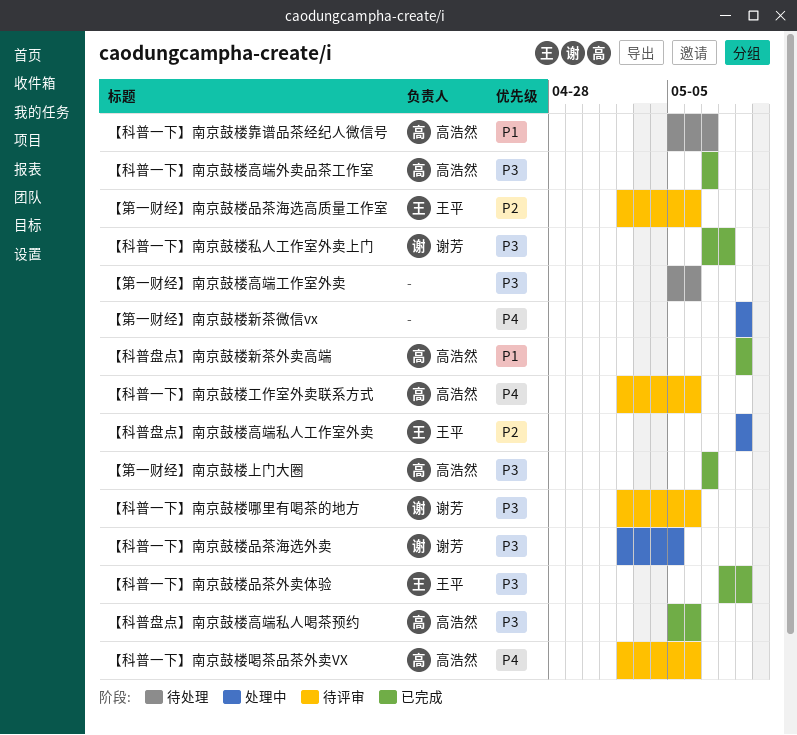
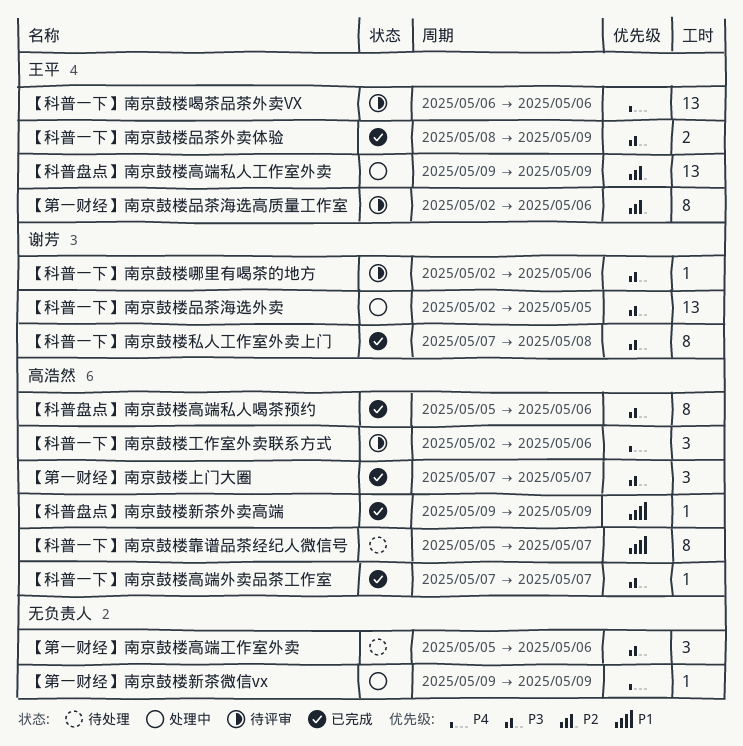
【科普一下】南京鼓楼喝茶品茶外卖VX, owner: 高浩然 -> 王平
【科普一下】南京鼓楼喝茶品茶外卖VX, start: May 2 -> May 6

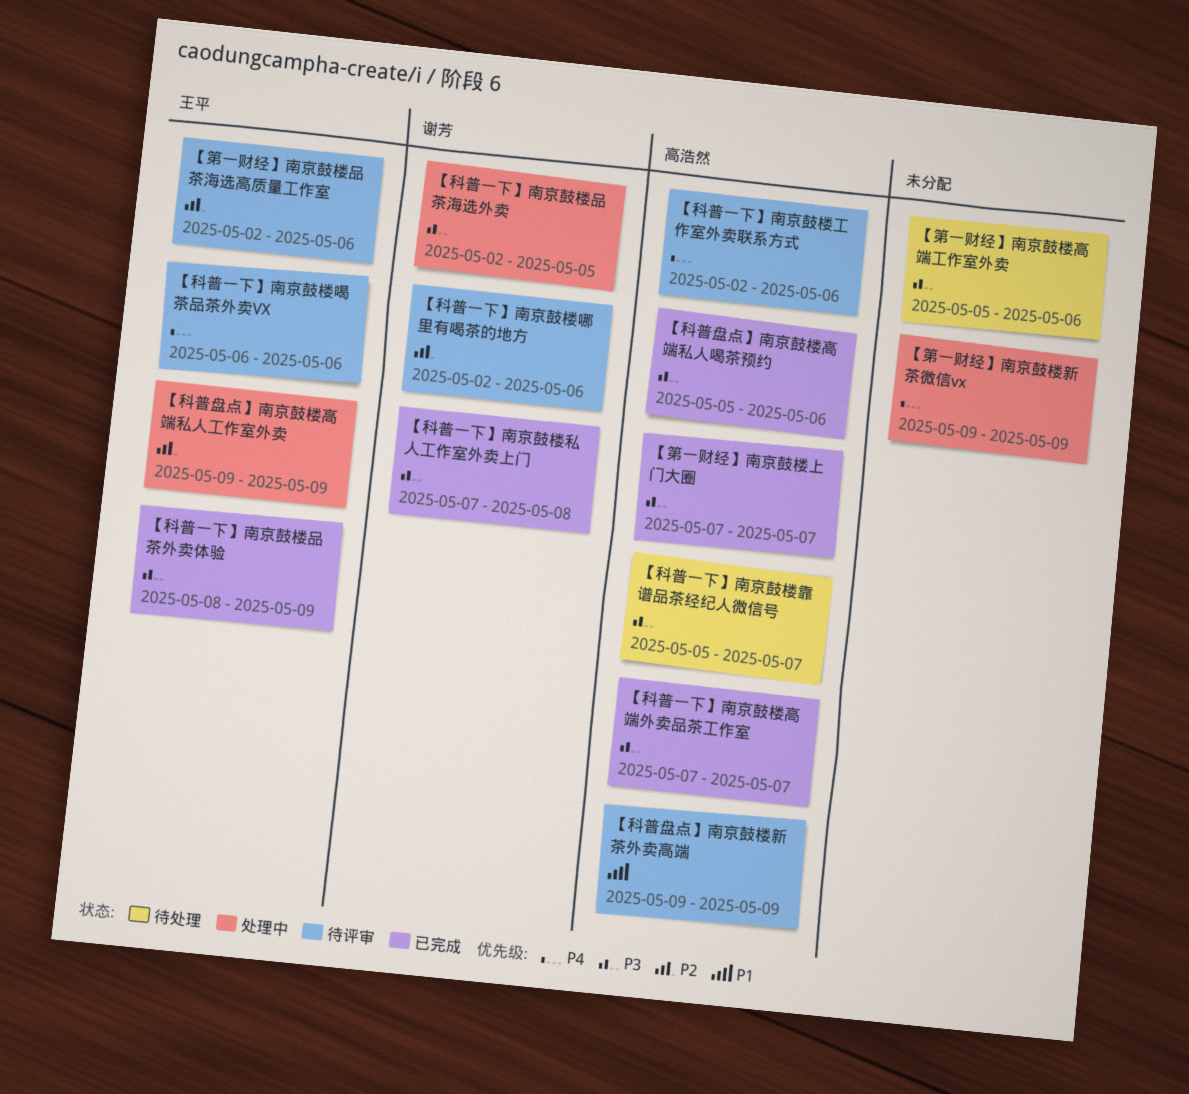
【科普一下】南京鼓楼哪里有喝茶的地方, priority: P3 -> P2
【科普一下】南京鼓楼靠谱品茶经纪人微信号, priority: P1 -> P3
【科普盘点】南京鼓楼新茶外卖高端, status: 已完成 -> 待评审

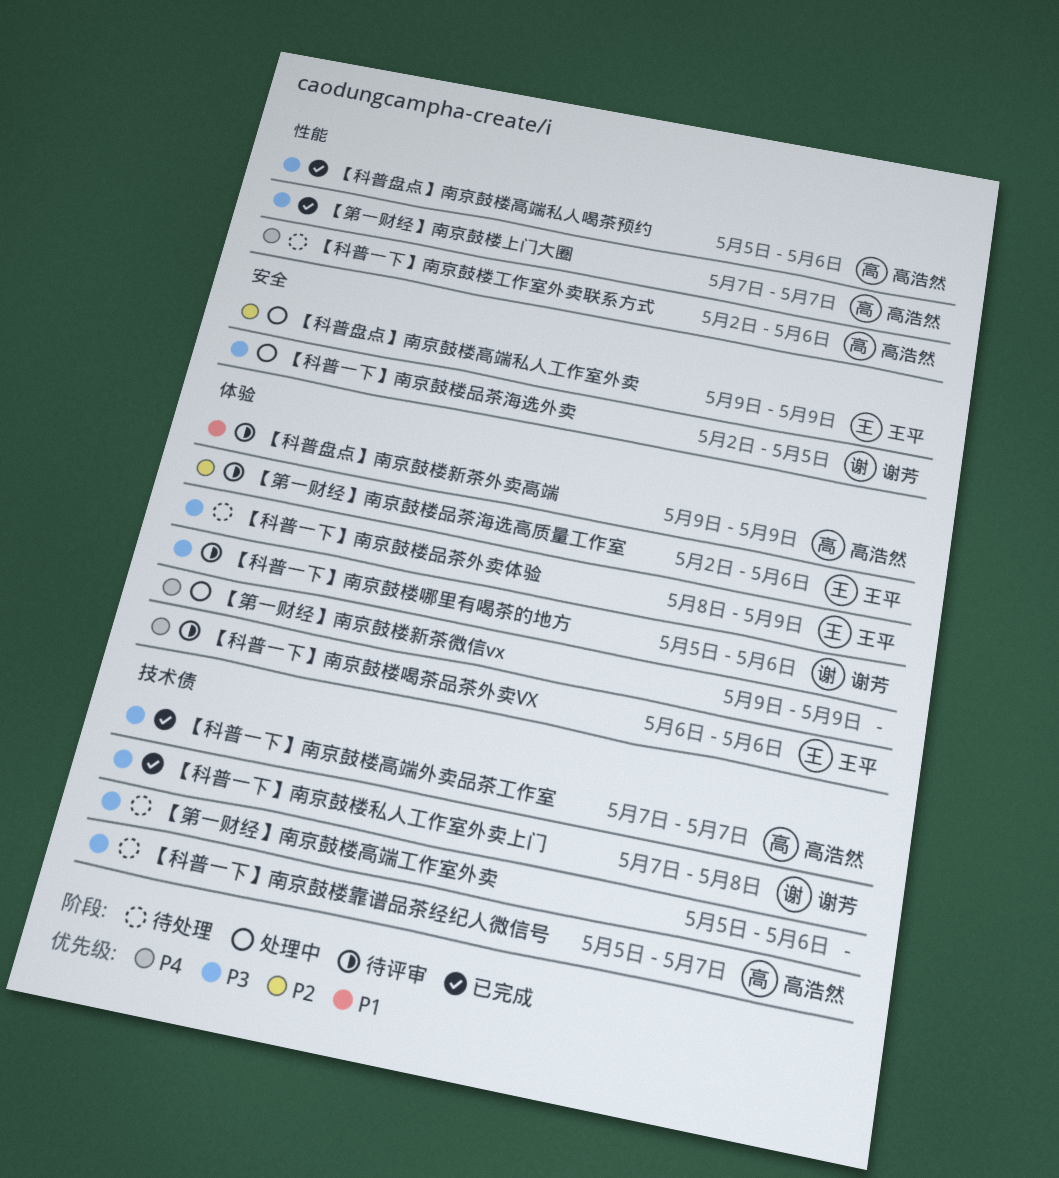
【科普一下】南京鼓楼品茶外卖体验, status: 已完成 -> 待处理
【科普一下】南京鼓楼哪里有喝茶的地方, priority: P2 -> P3
【科普一下】南京鼓楼哪里有喝茶的地方, start: May 2 -> May 5
【科普一下】南京鼓楼工作室外卖联系方式, status: 待评审 -> 待处理

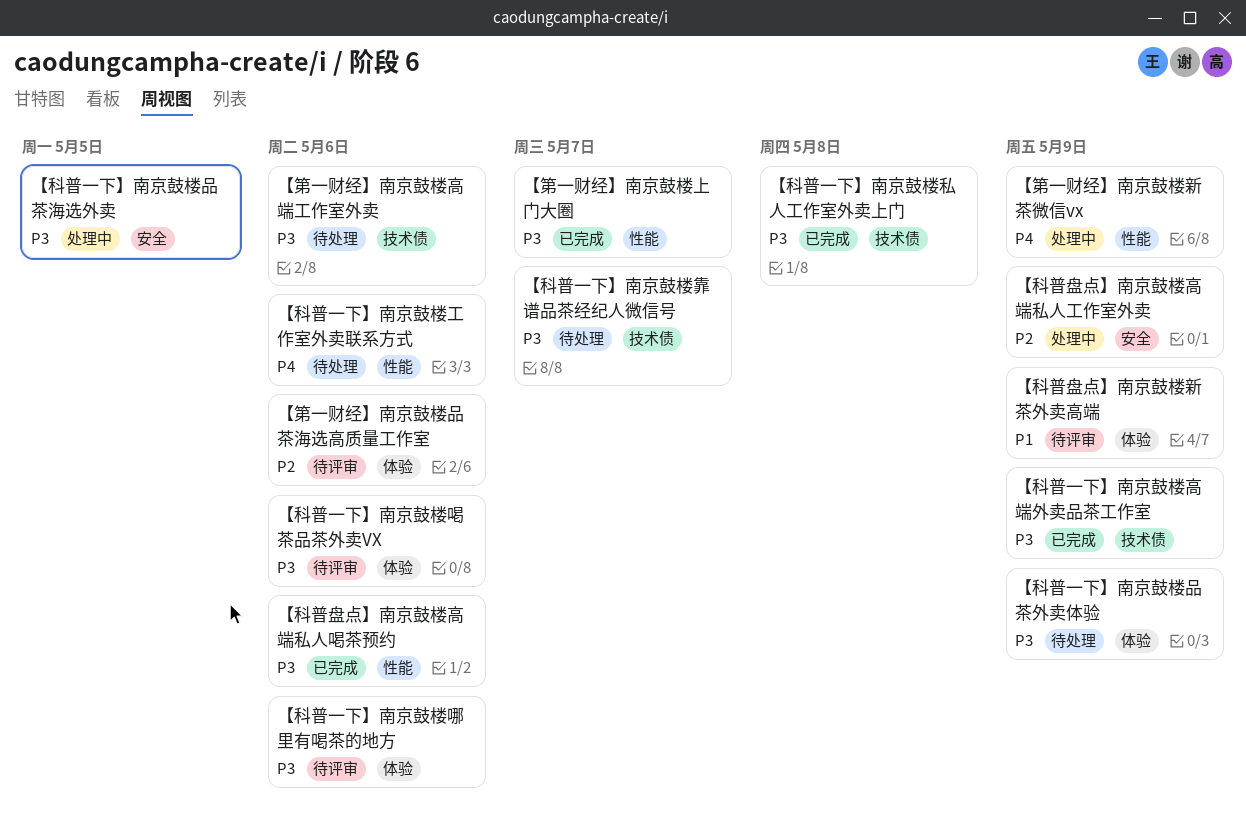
【科普一下】南京鼓楼喝茶品茶外卖VX, priority: P4 -> P3
【科普一下】南京鼓楼高端外卖品茶工作室, due: May 7 -> May 9
【第一财经】南京鼓楼新茶微信vx, label: 体验 -> 性能

